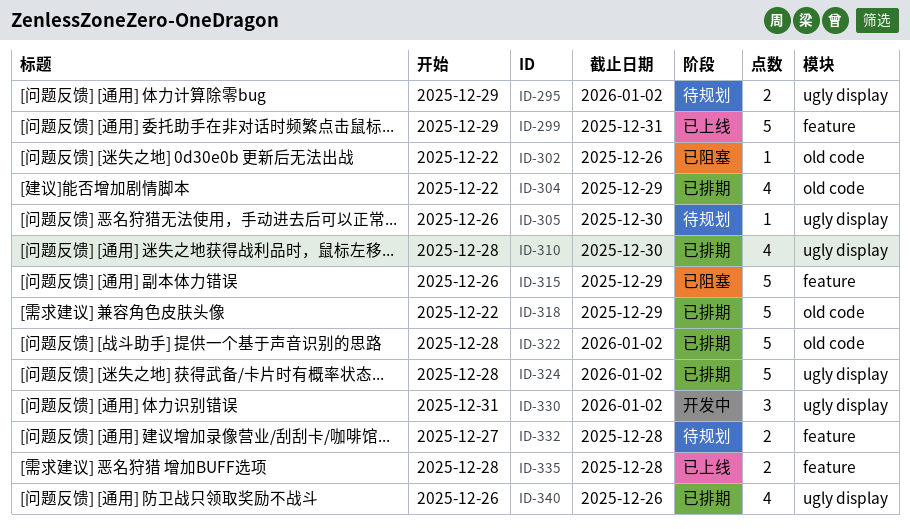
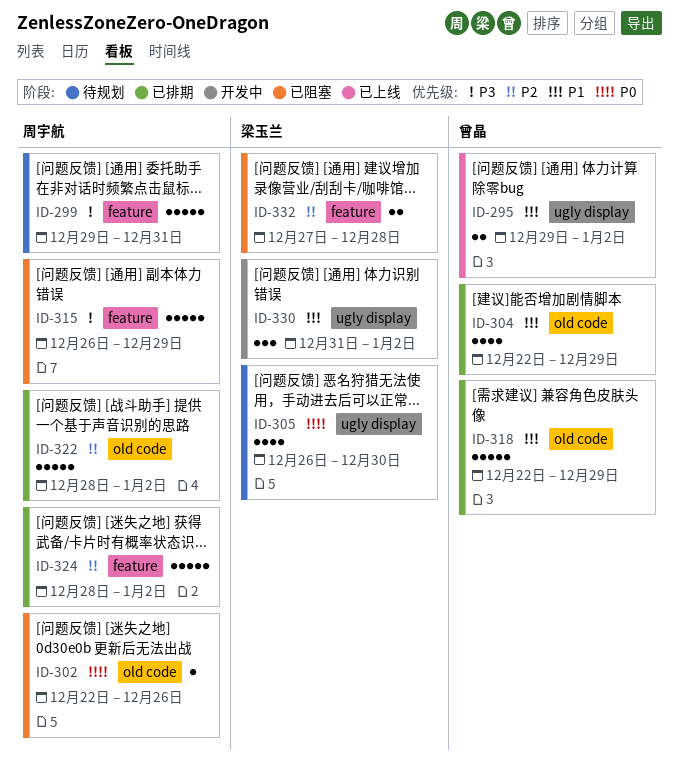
ID-295, status: 待规划 -> 已上线
ID-299, status: 已上线 -> 待规划
ID-305, estimate: 1 -> 4
ID-310: present -> none
ID-324, label: ugly display -> feature
ID-332, status: 待规划 -> 已阻塞
ID-335: present -> none
ID-340: present -> none

